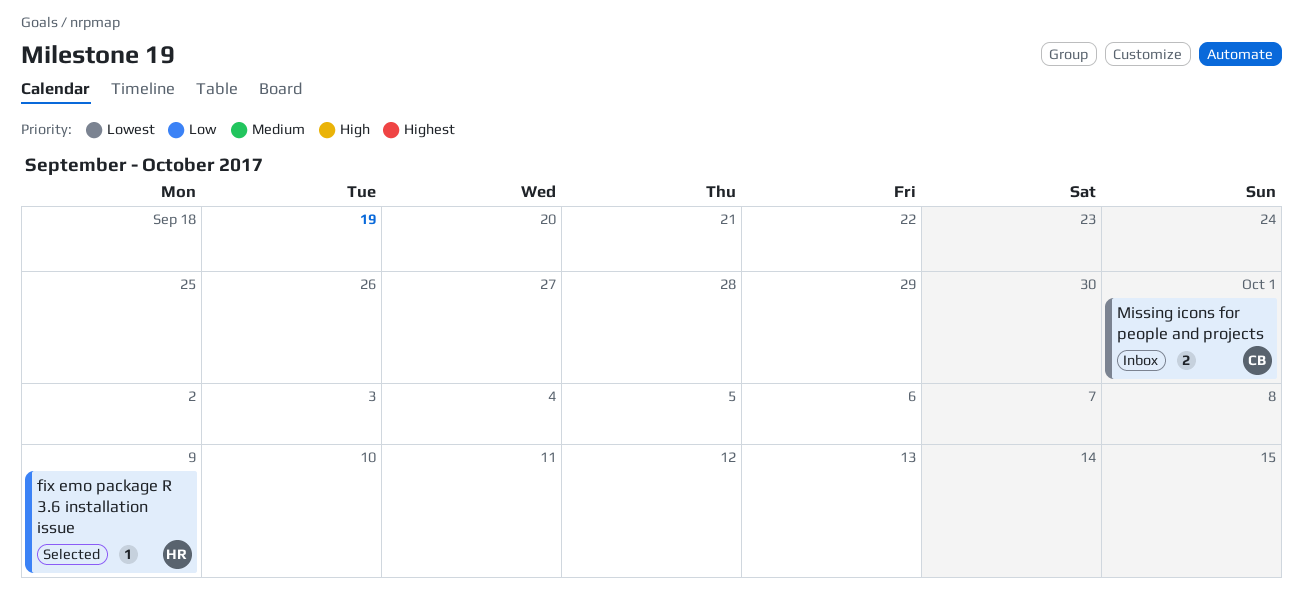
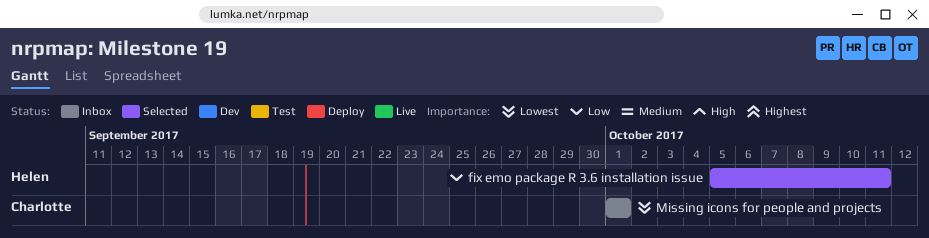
fix emo package R 3.6 installation issue, due: Oct 9 -> Oct 11

